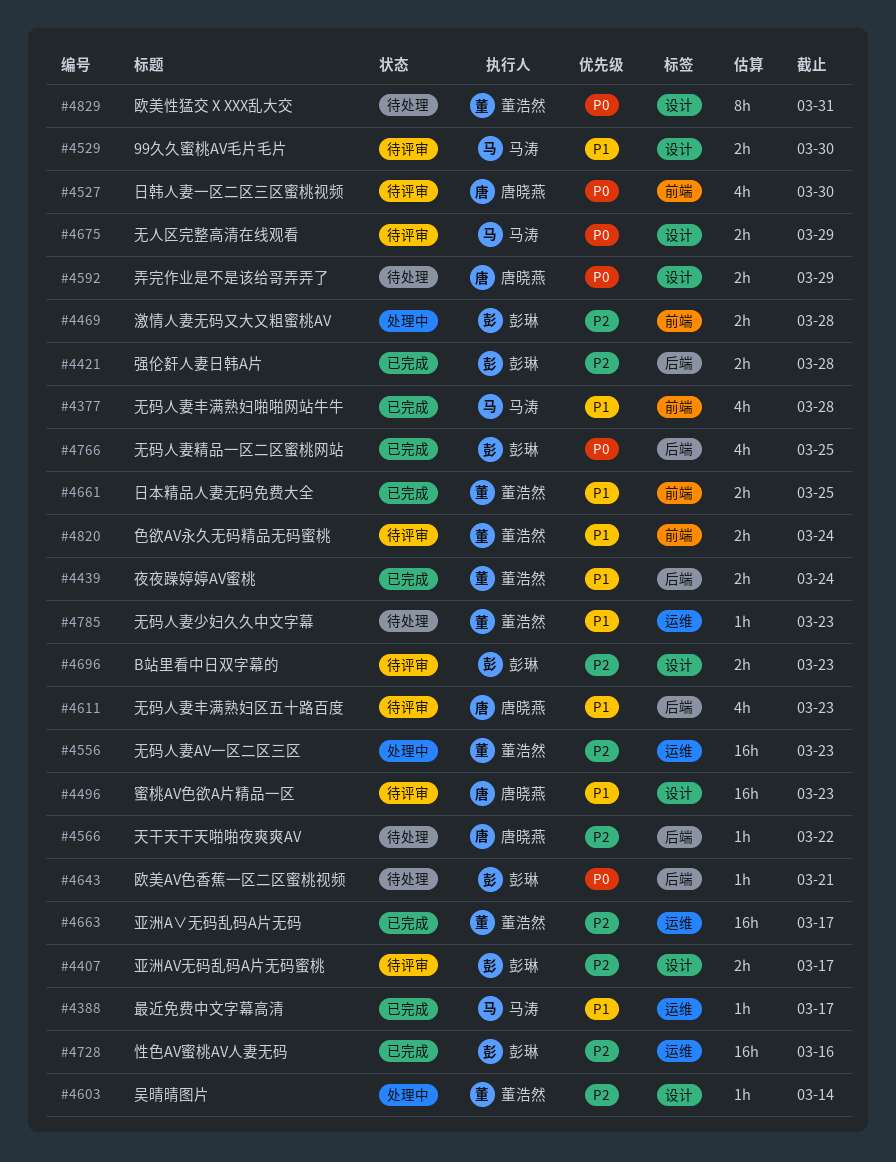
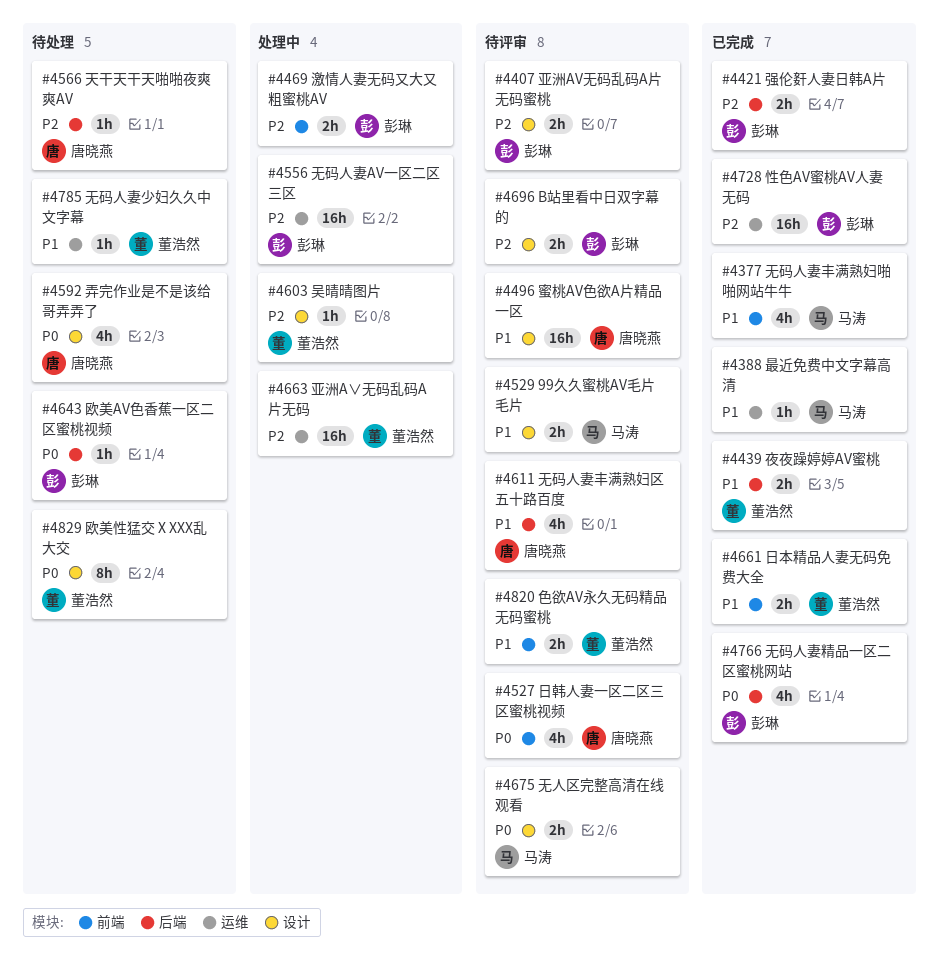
#4556, owner: 董浩然 -> 彭琳
#4592, estimate: 2h -> 4h
#4663, status: 已完成 -> 处理中

